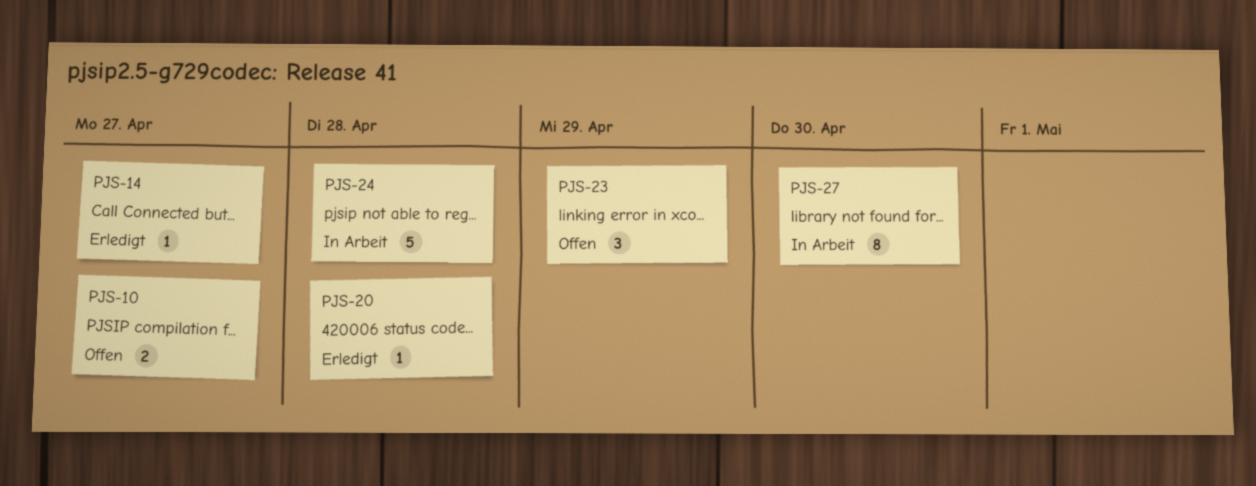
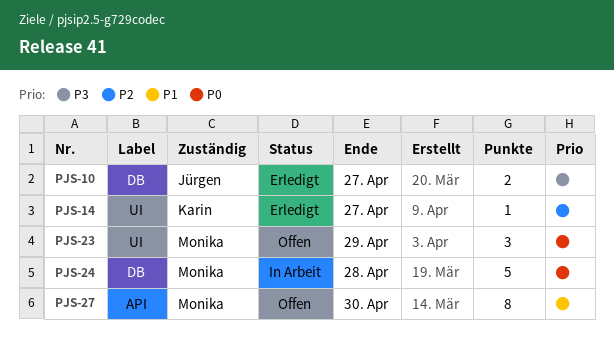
PJS-10, status: Offen -> Erledigt
PJS-20: present -> none
PJS-27, status: In Arbeit -> Offen

